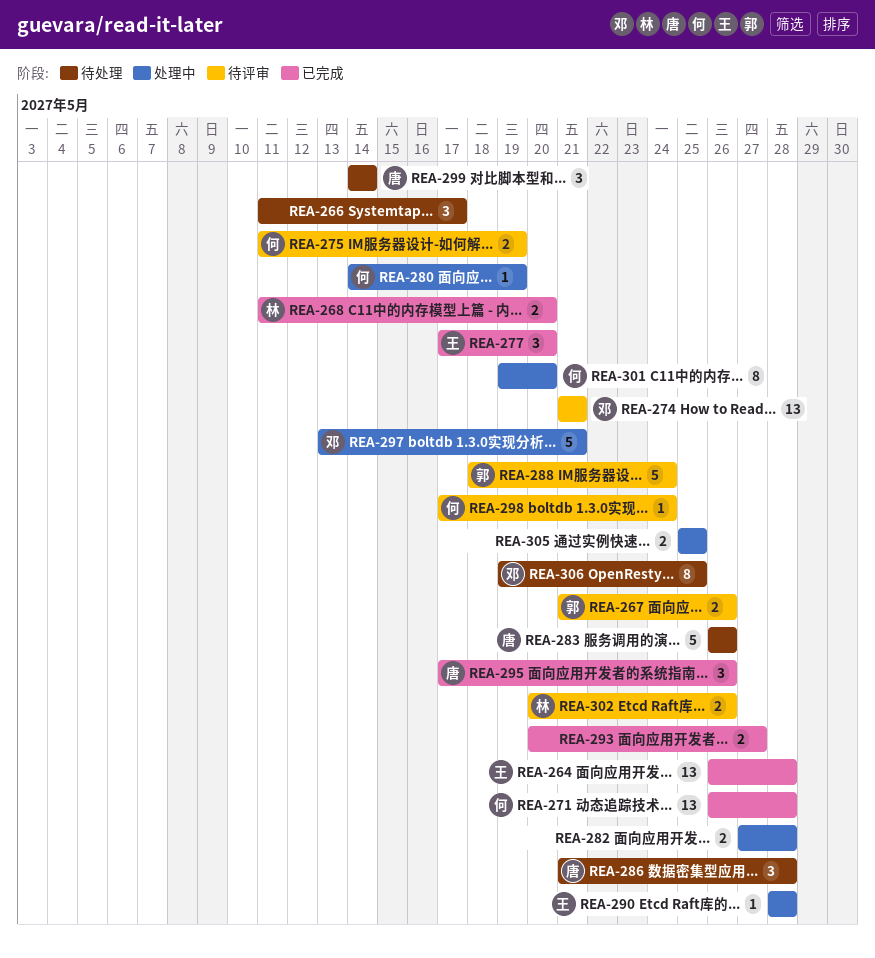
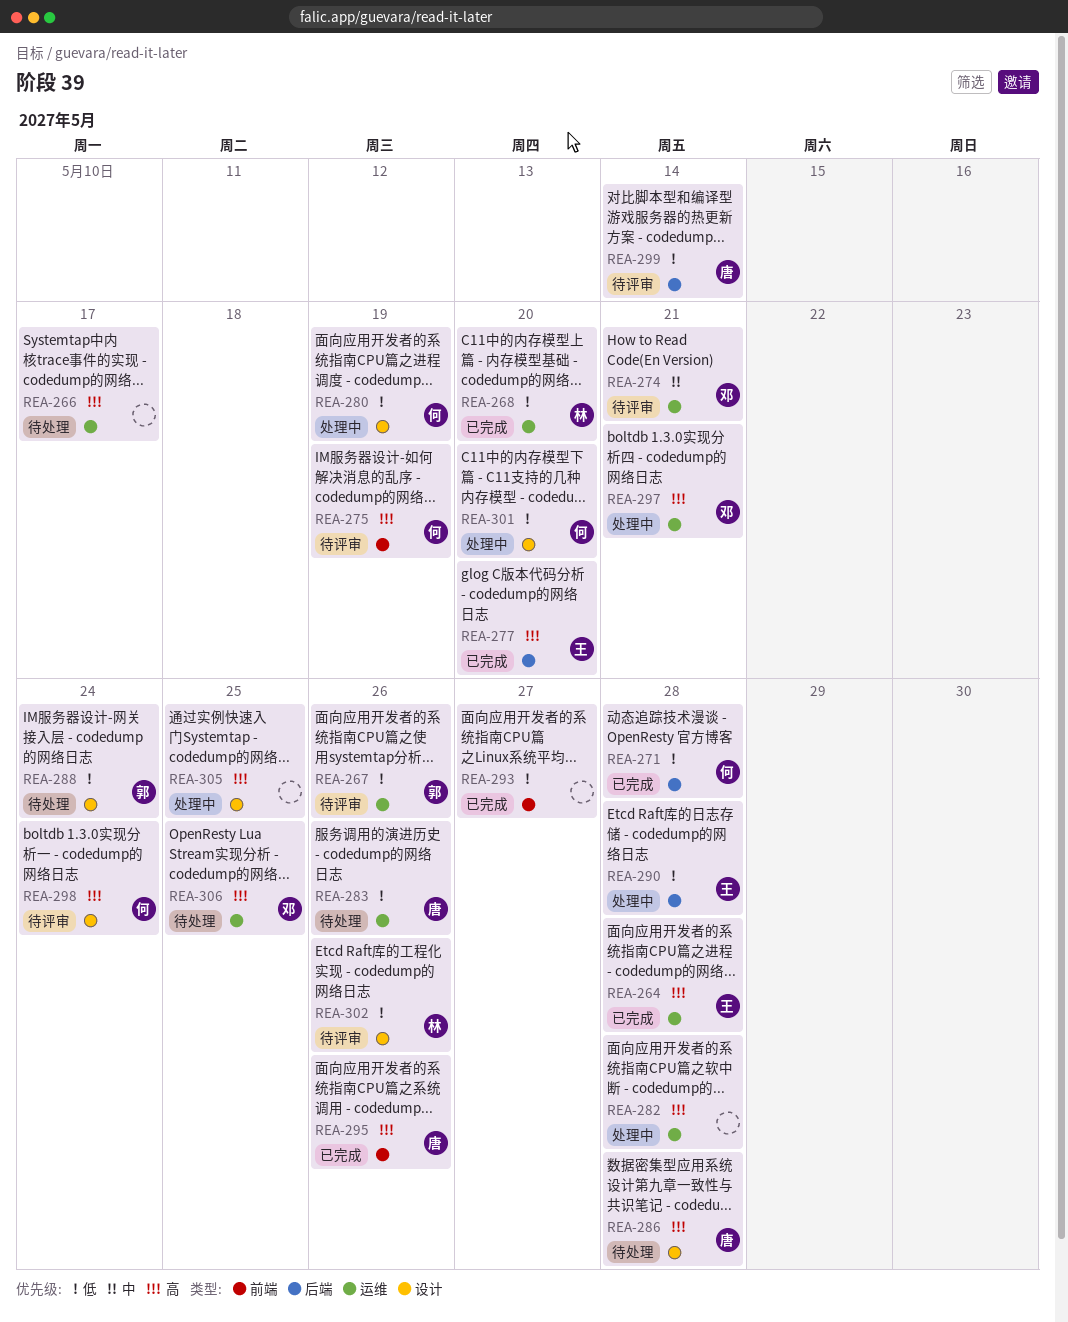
REA-288, status: 待评审 -> 待处理
REA-299, status: 待处理 -> 待评审

